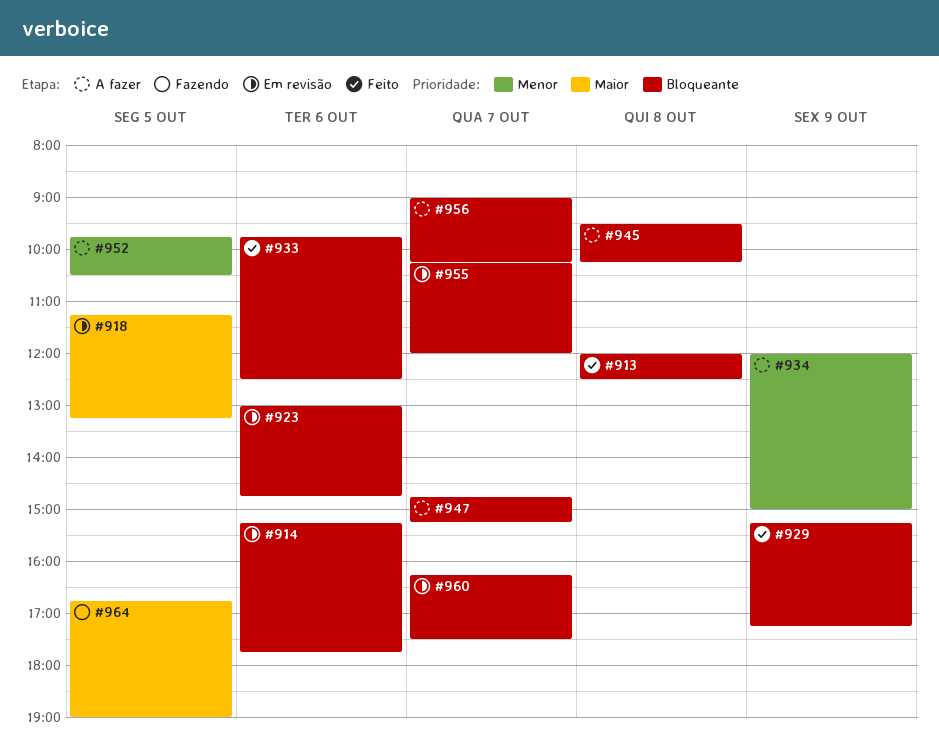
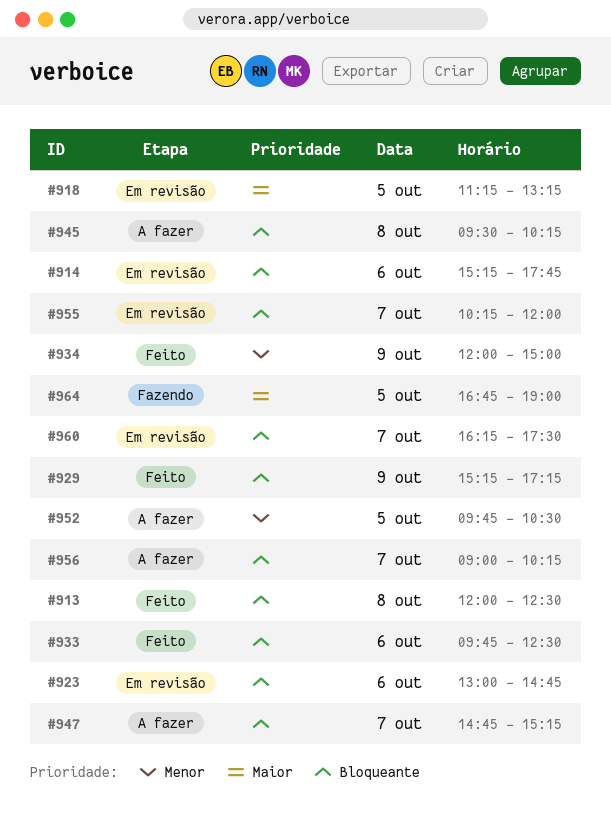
#934, status: A fazer -> Feito

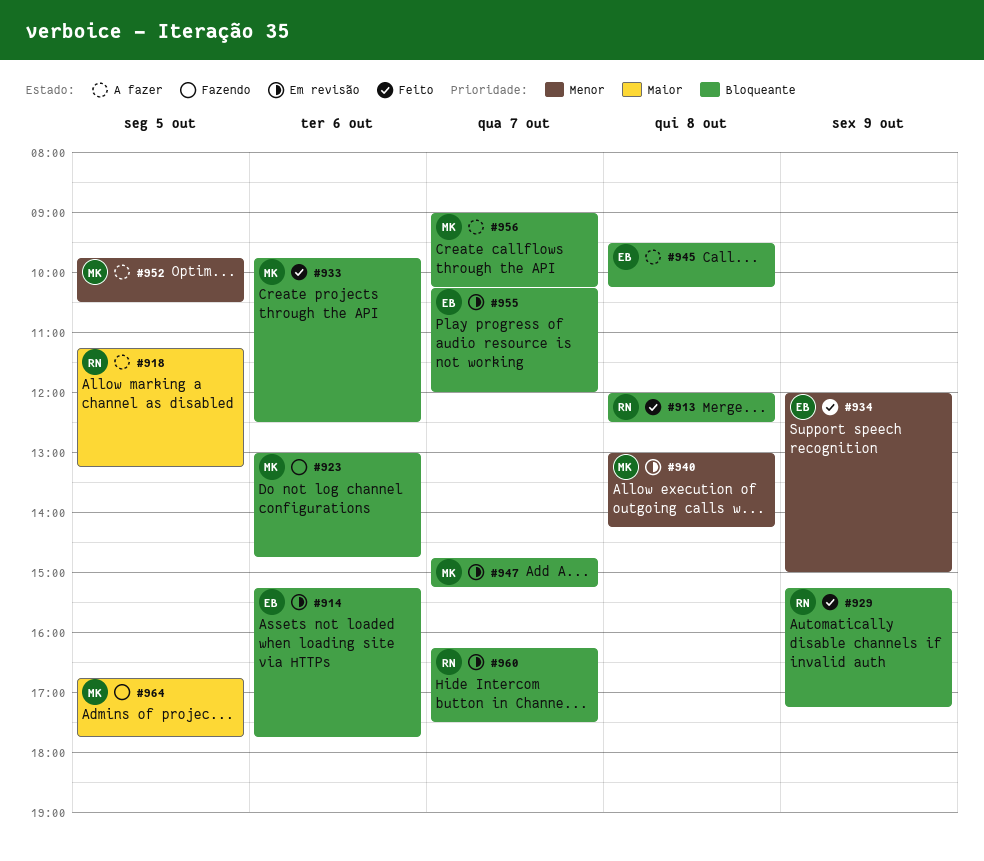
#918, status: Em revisão -> A fazer
#923, status: Em revisão -> Fazendo
#940: none -> present
#947, status: A fazer -> Em revisão
#964, ends: 19:00 -> 17:45

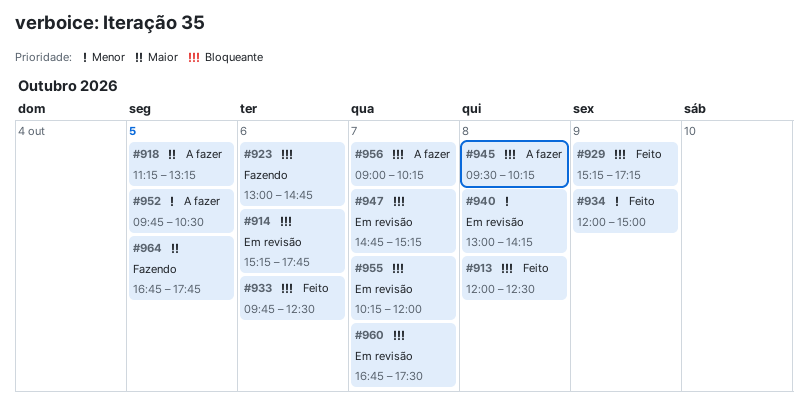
#960, begins: 16:15 -> 16:45

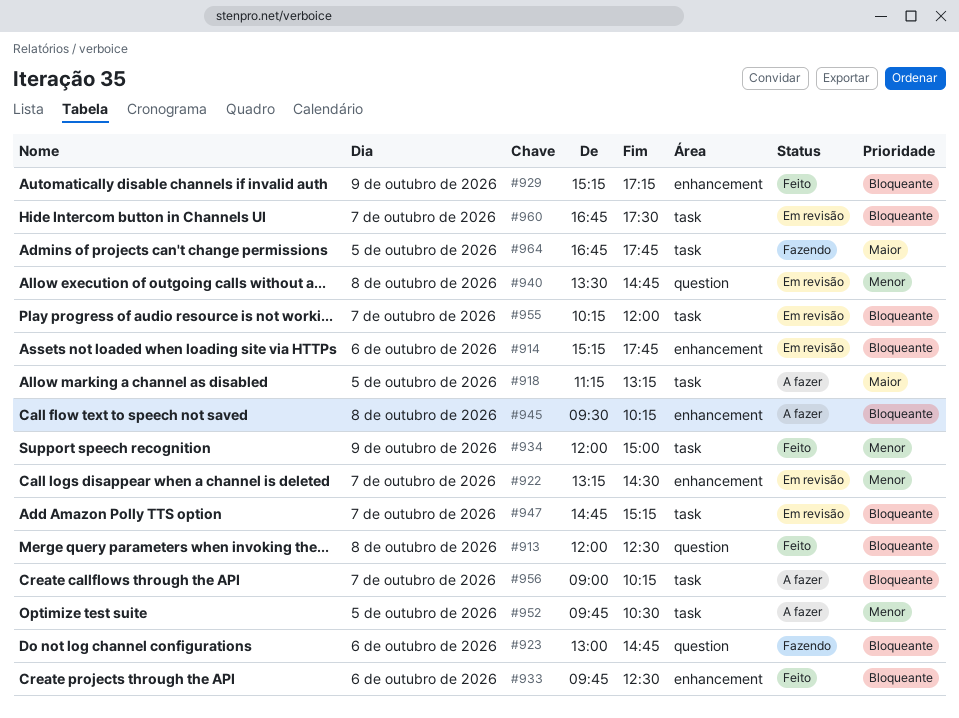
#922: none -> present
#940, begins: 13:00 -> 13:30
#940, ends: 14:15 -> 14:45

